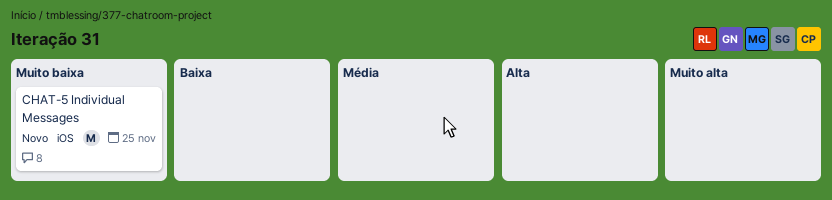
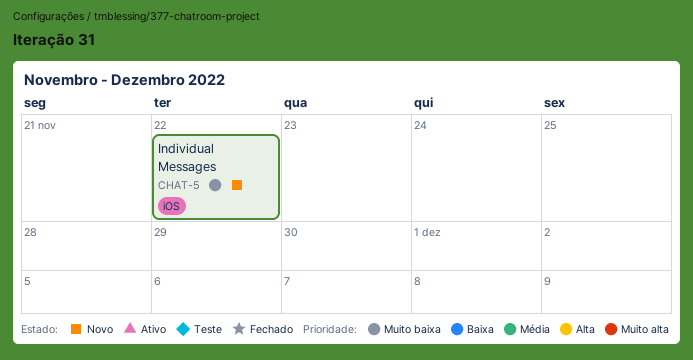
CHAT-5, due: Nov 25 -> Nov 22

